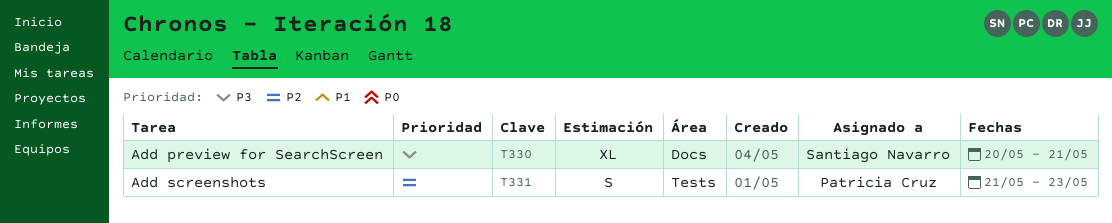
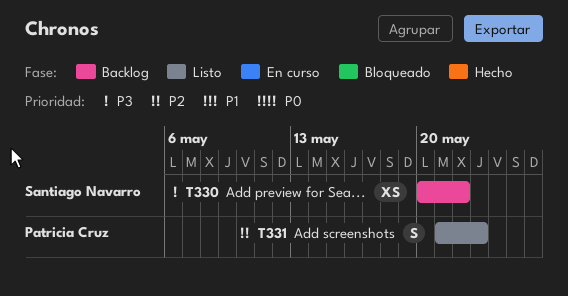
T330, estimate: XL -> XS
T330, due: May 21 -> May 22

